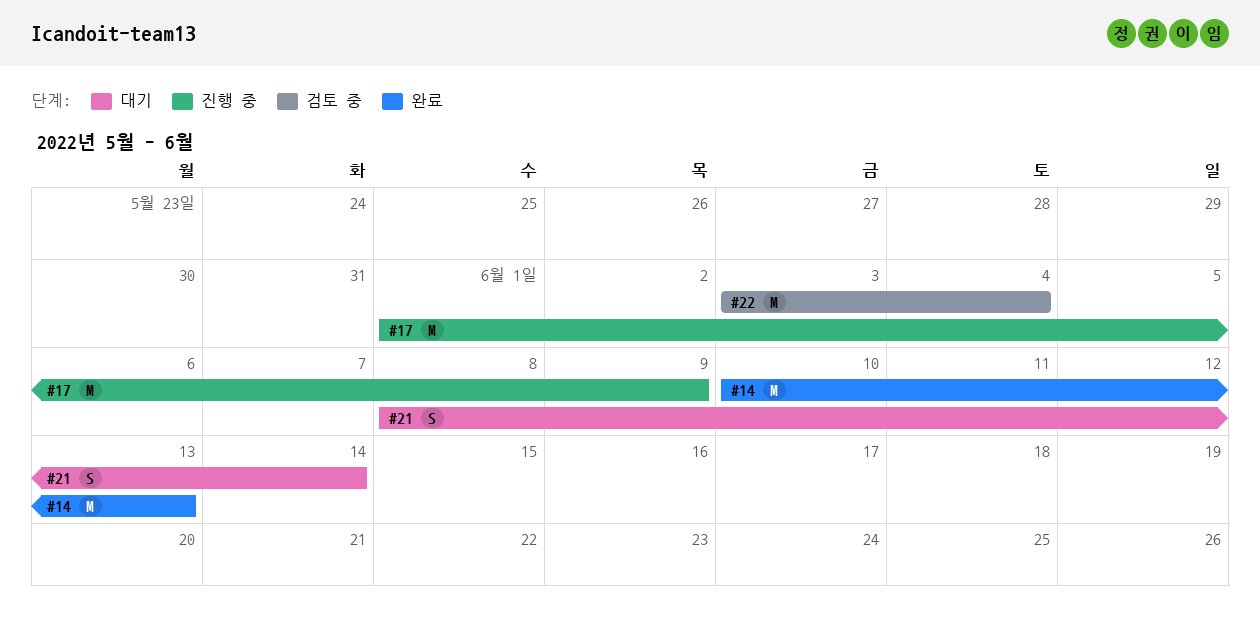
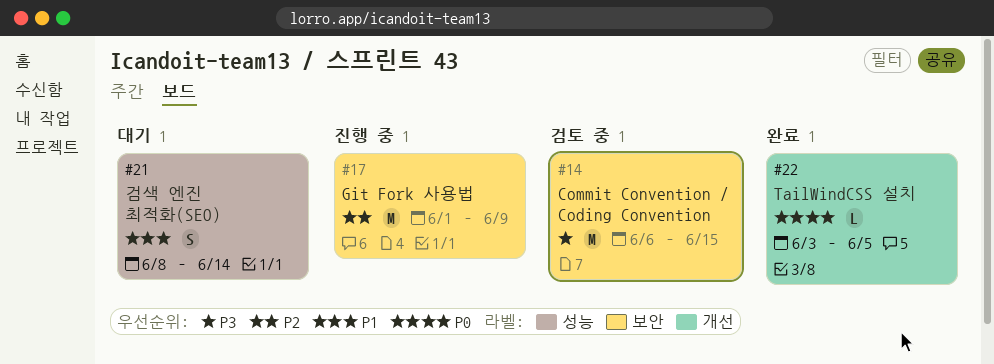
#14, status: 완료 -> 검토 중
#14, start: Jun 10 -> Jun 6
#14, due: Jun 13 -> Jun 15
#22, status: 검토 중 -> 완료
#22, estimate: M -> L
#22, due: Jun 4 -> Jun 5

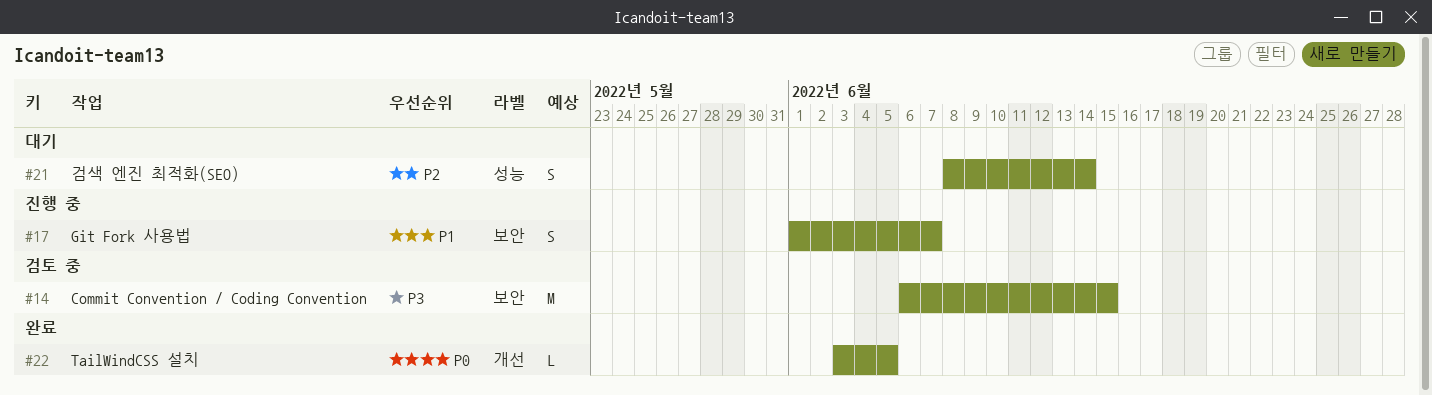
#17, priority: P2 -> P1
#17, estimate: M -> S
#17, due: Jun 9 -> Jun 7
#21, priority: P1 -> P2

